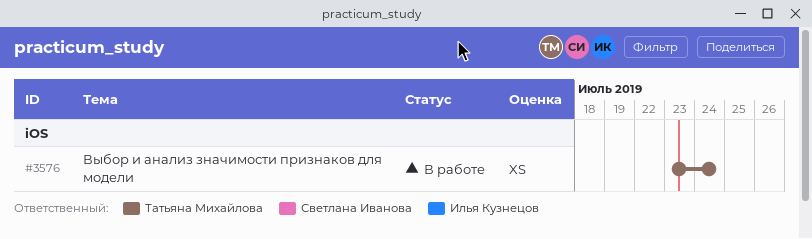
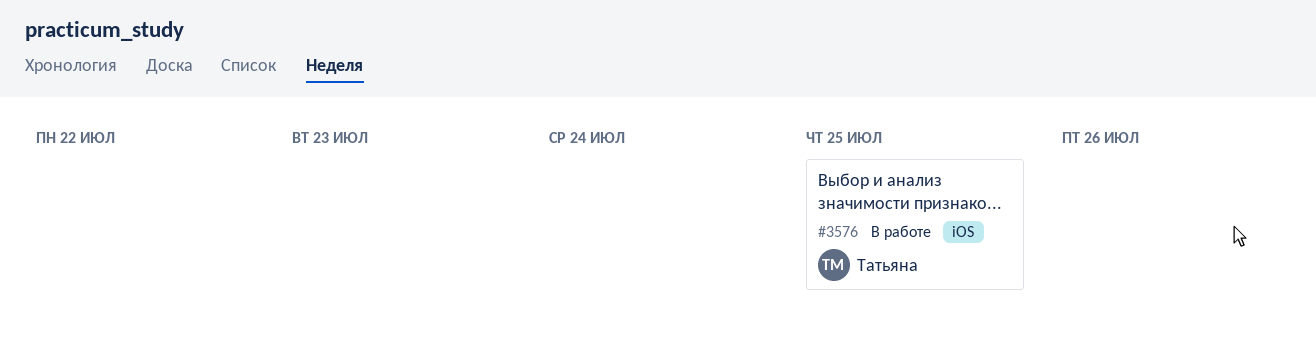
#3576, due: Jul 24 -> Jul 25

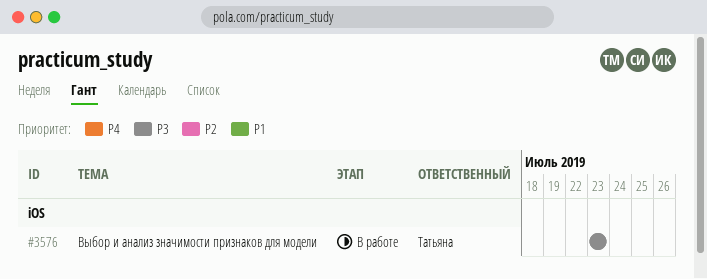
#3576, due: Jul 25 -> Jul 23

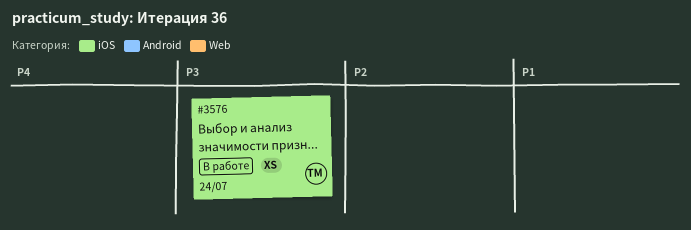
#3576, due: Jul 23 -> Jul 24

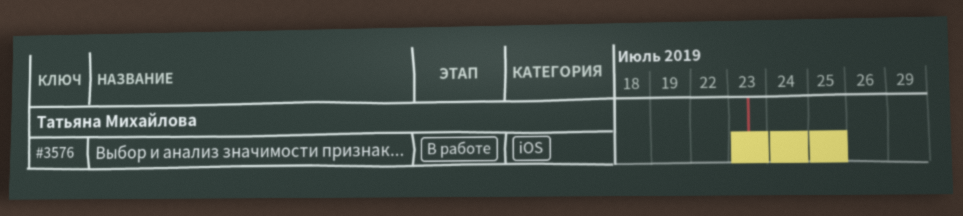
#3576, due: Jul 24 -> Jul 25

